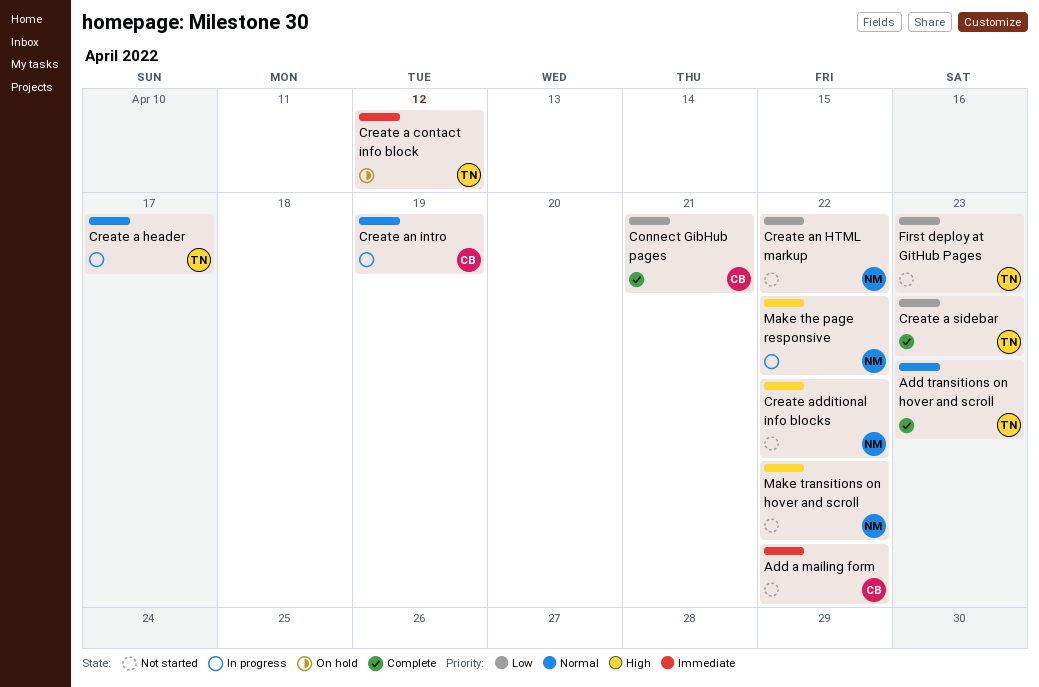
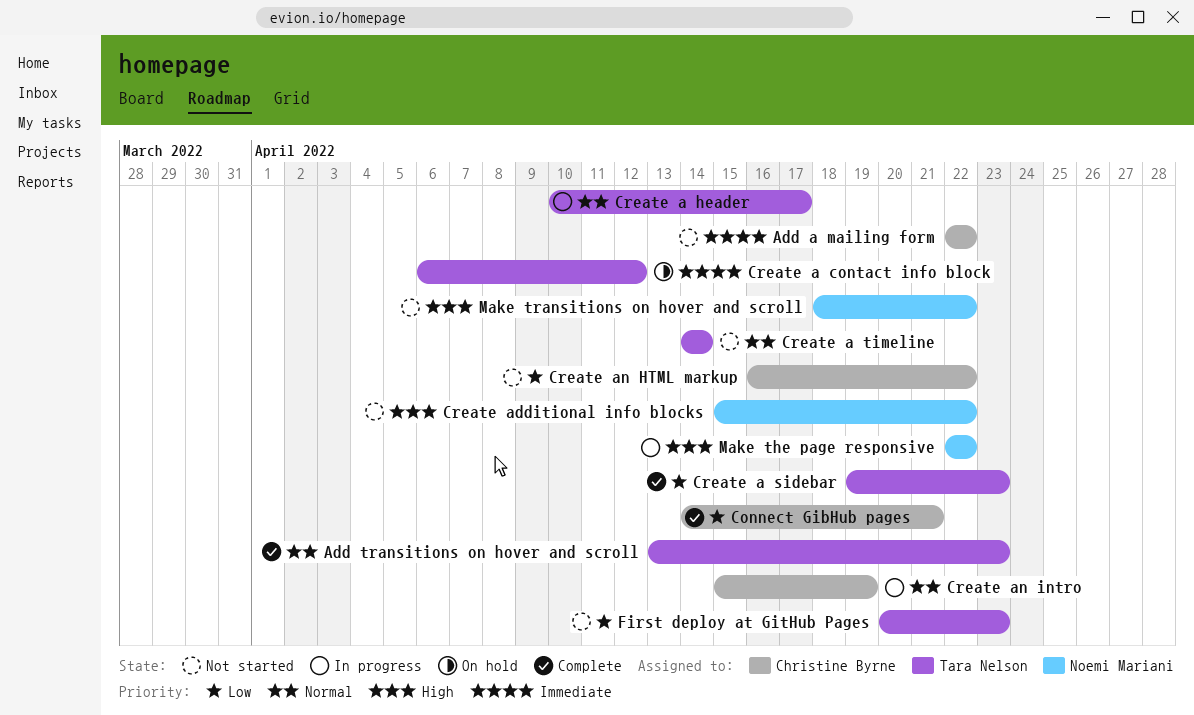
Create a timeline: none -> present
Create an HTML markup, owner: Noemi Mariani -> Christine Byrne

